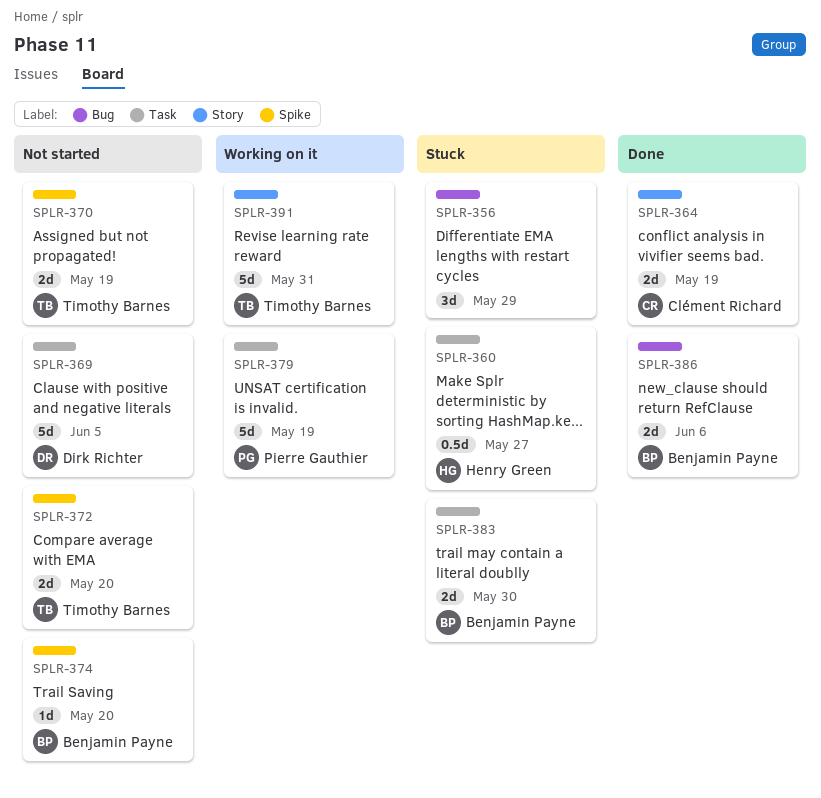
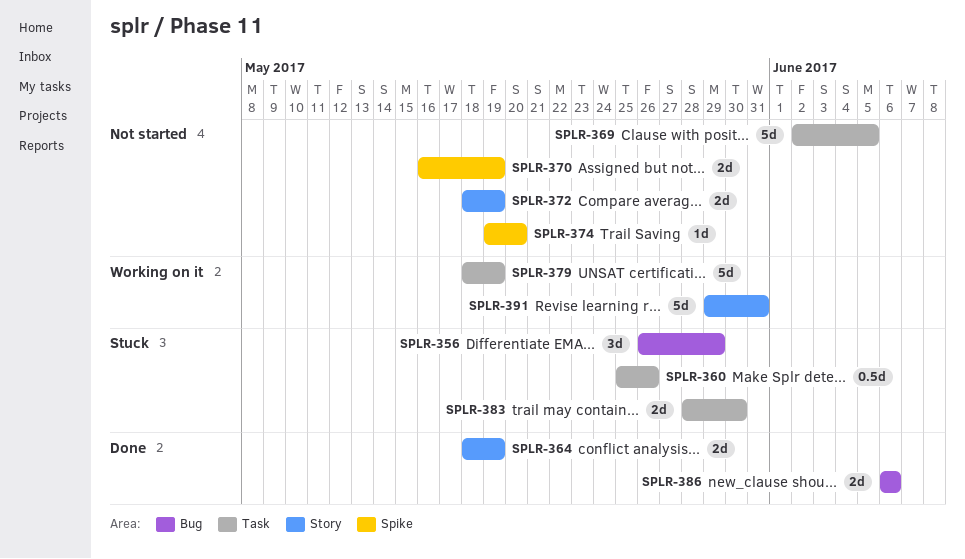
SPLR-360, due: May 27 -> May 26
SPLR-372, label: Spike -> Story
SPLR-372, due: May 20 -> May 19

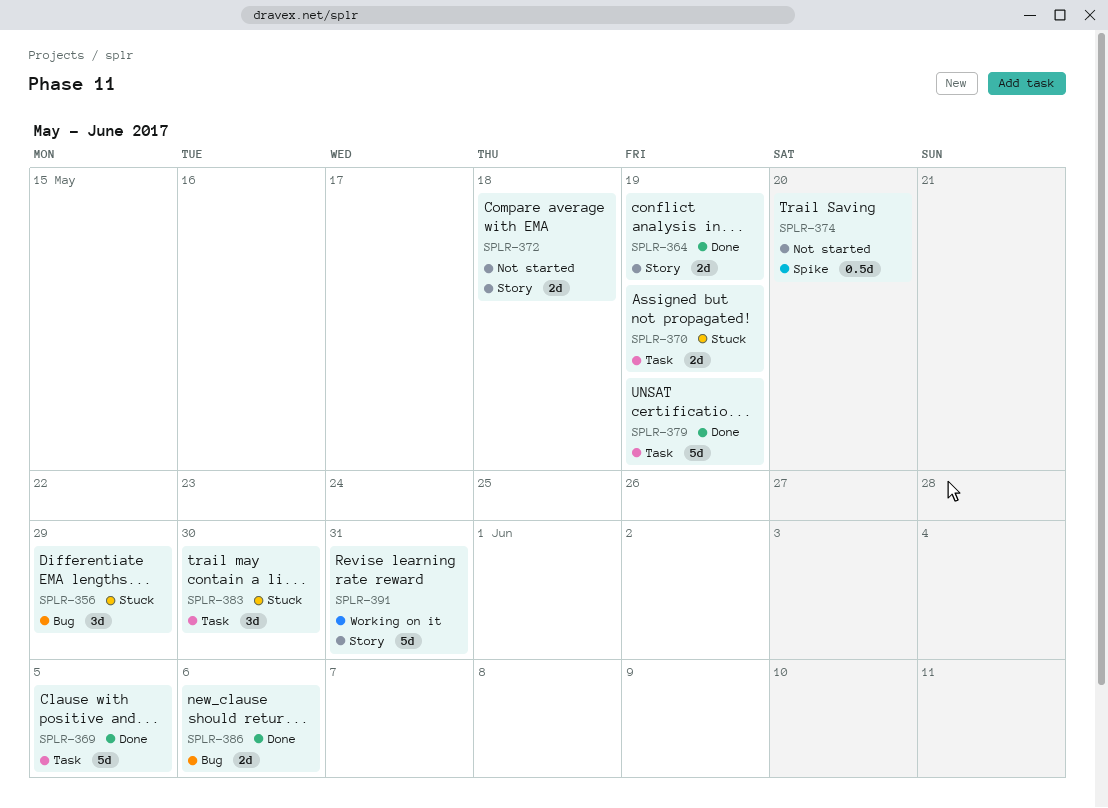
SPLR-360: present -> none
SPLR-369, status: Not started -> Done
SPLR-370, status: Not started -> Stuck
SPLR-370, label: Spike -> Task
SPLR-372, due: May 19 -> May 18
SPLR-374, estimate: 1d -> 0.5d
SPLR-379, status: Working on it -> Done
SPLR-383, estimate: 2d -> 3d

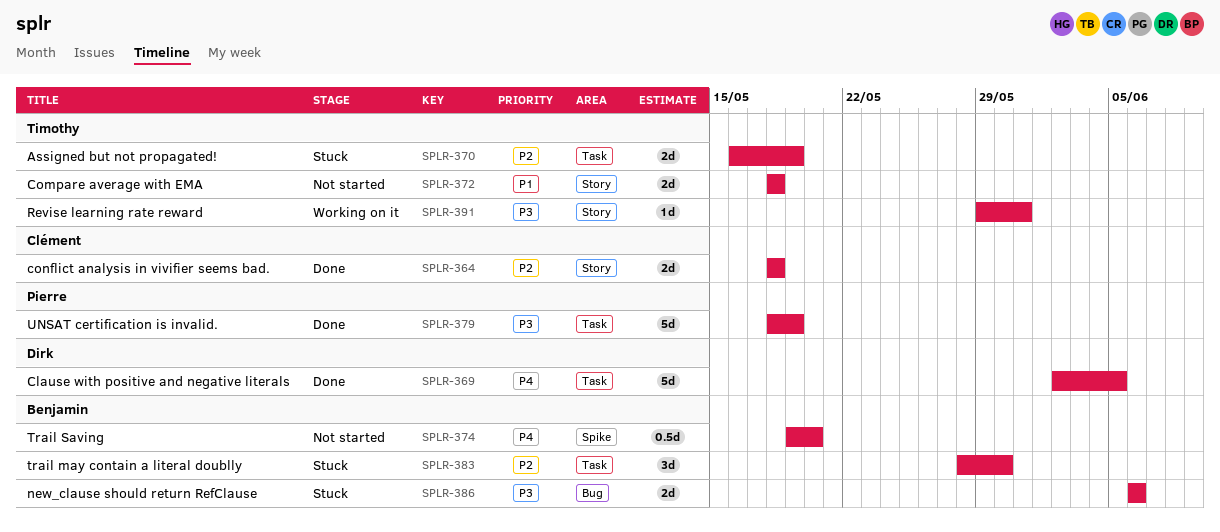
SPLR-356: present -> none
SPLR-364, due: May 19 -> May 18
SPLR-386, status: Done -> Stuck
SPLR-391, estimate: 5d -> 1d

